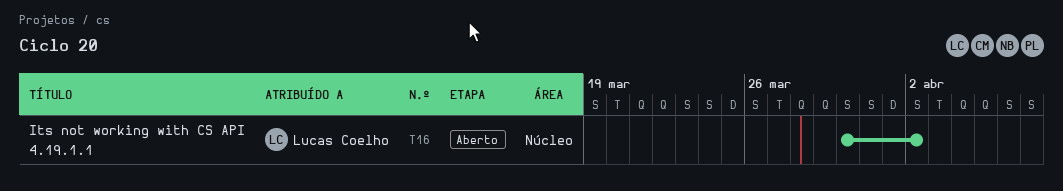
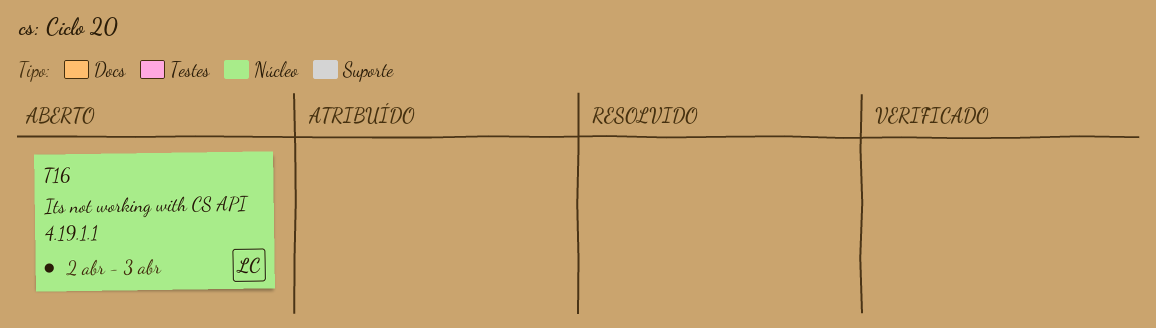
T16, start: Mar 30 -> Apr 2
T16, due: Apr 2 -> Apr 3

